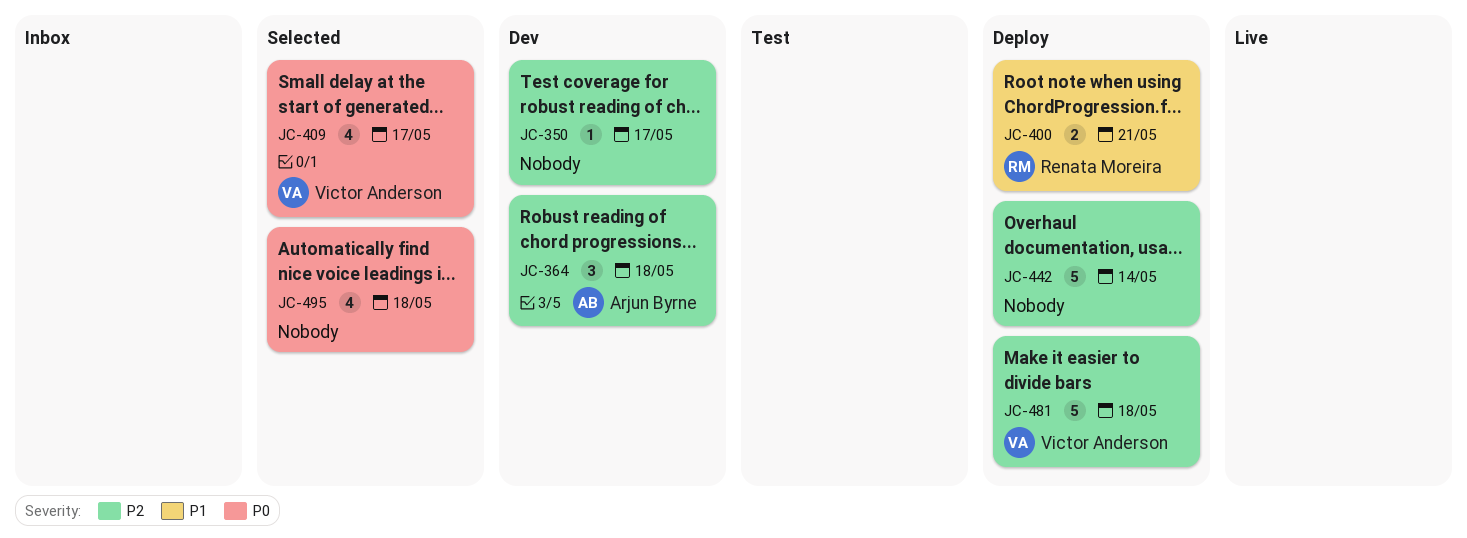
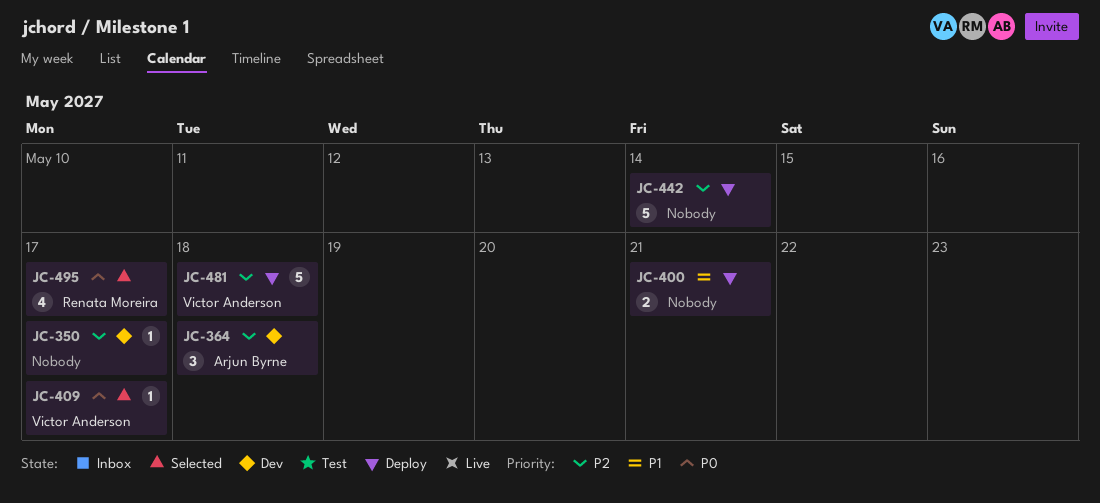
JC-400, owner: Renata Moreira -> none
JC-409, estimate: 4 -> 1
JC-495, owner: none -> Renata Moreira
JC-495, due: May 18 -> May 17

